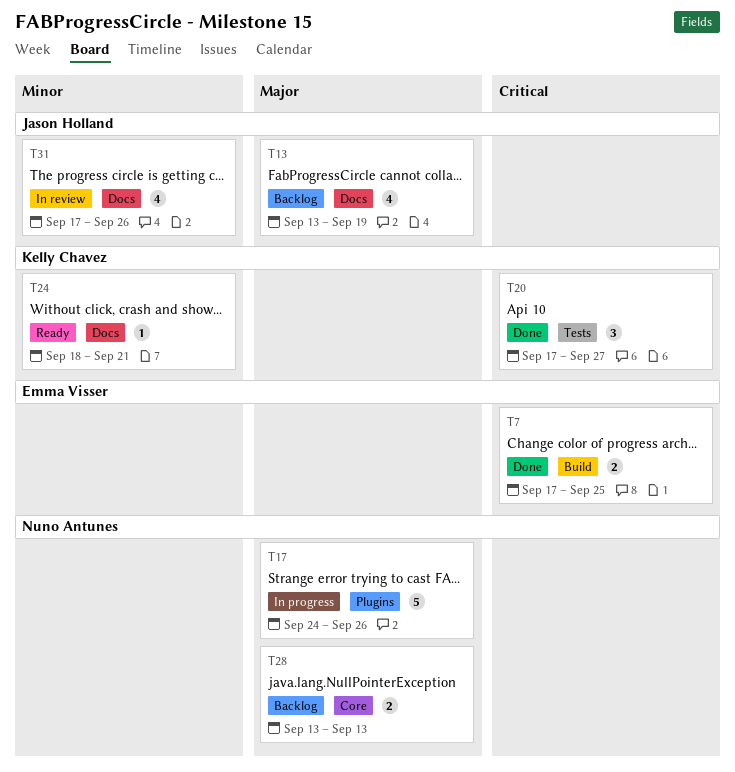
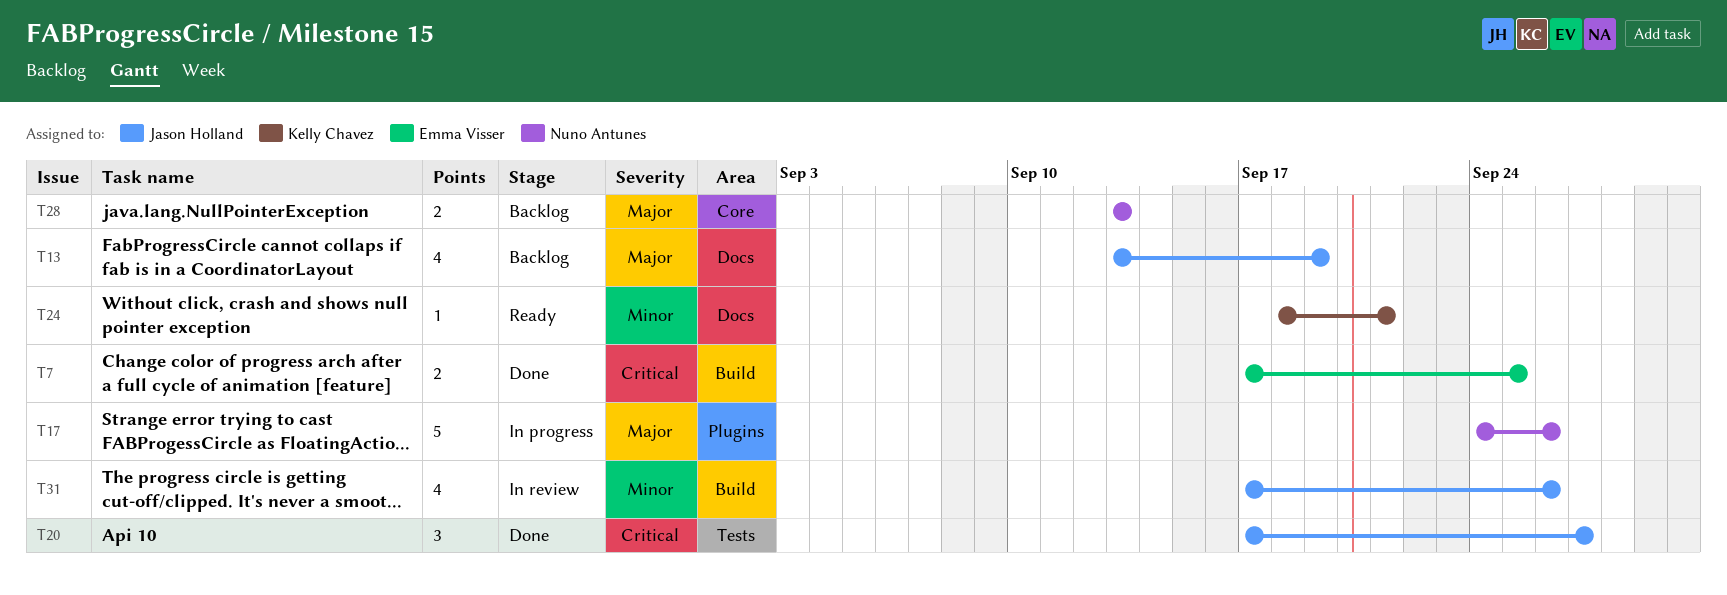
T20, owner: Kelly Chavez -> Jason Holland
T31, label: Docs -> Build

